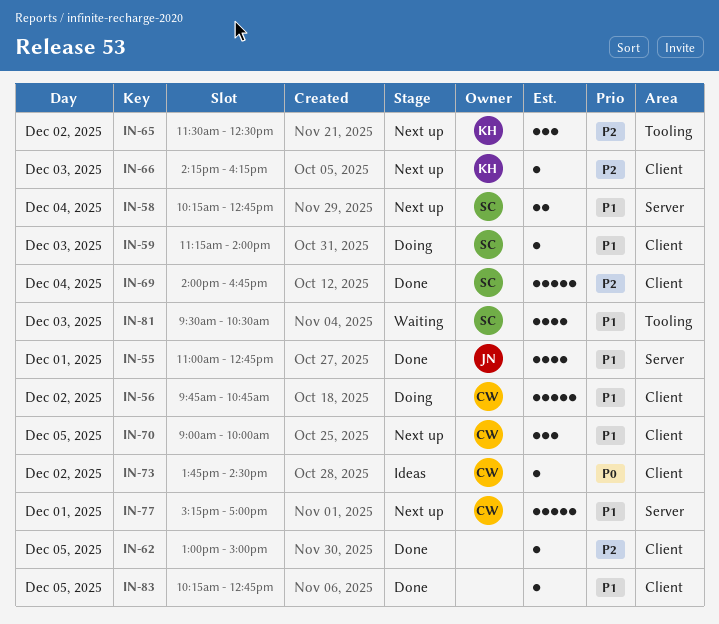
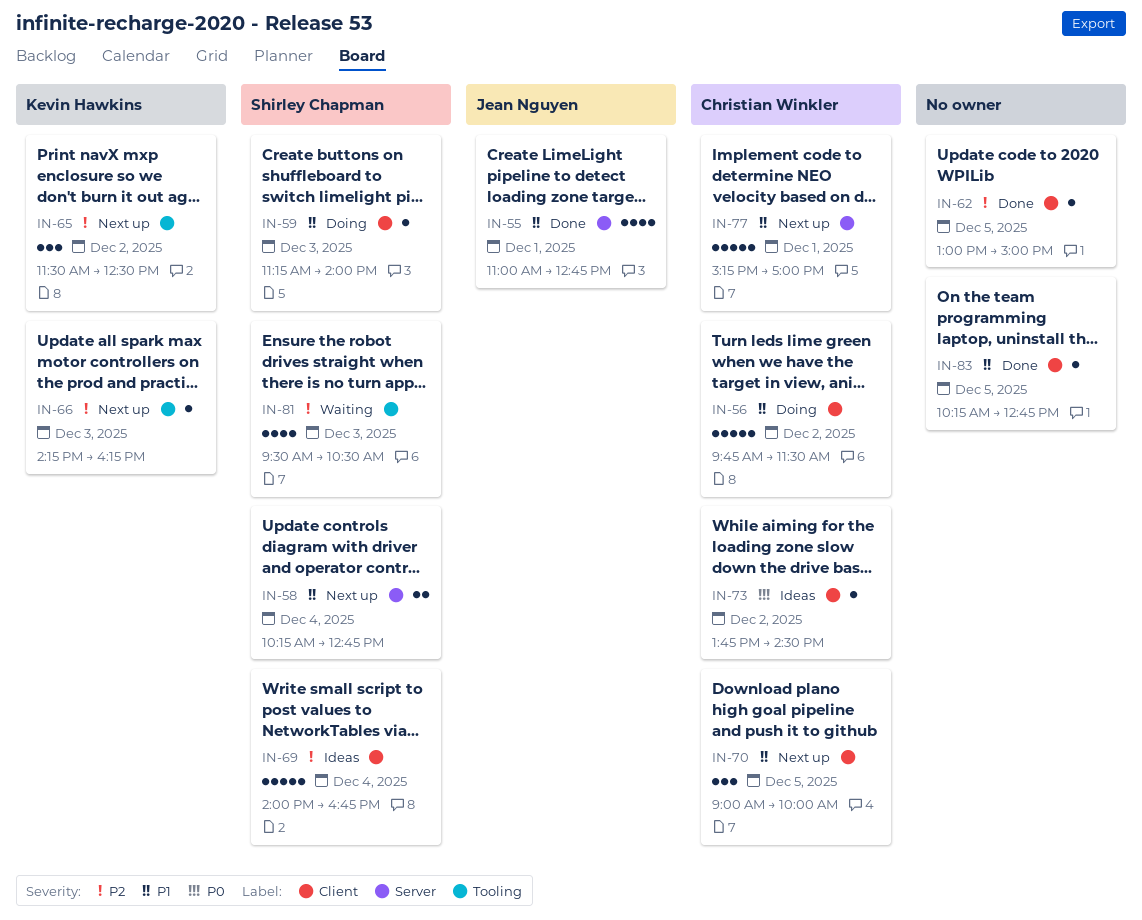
IN-56, ends: 10:45 -> 11:30
IN-66, label: Client -> Tooling
IN-69, status: Done -> Ideas
IN-81, priority: P1 -> P2

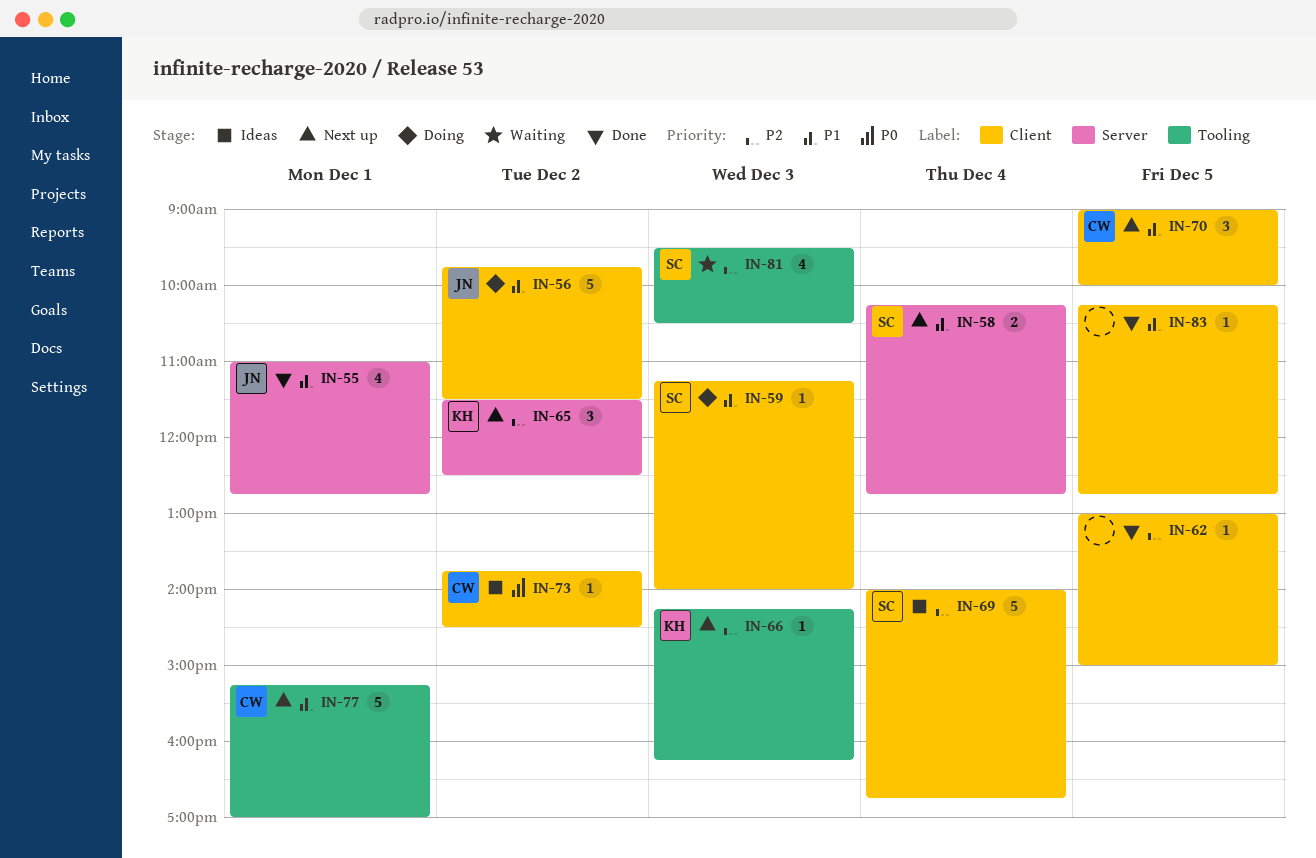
IN-56, owner: Christian Winkler -> Jean Nguyen
IN-65, label: Tooling -> Server
IN-77, label: Server -> Tooling

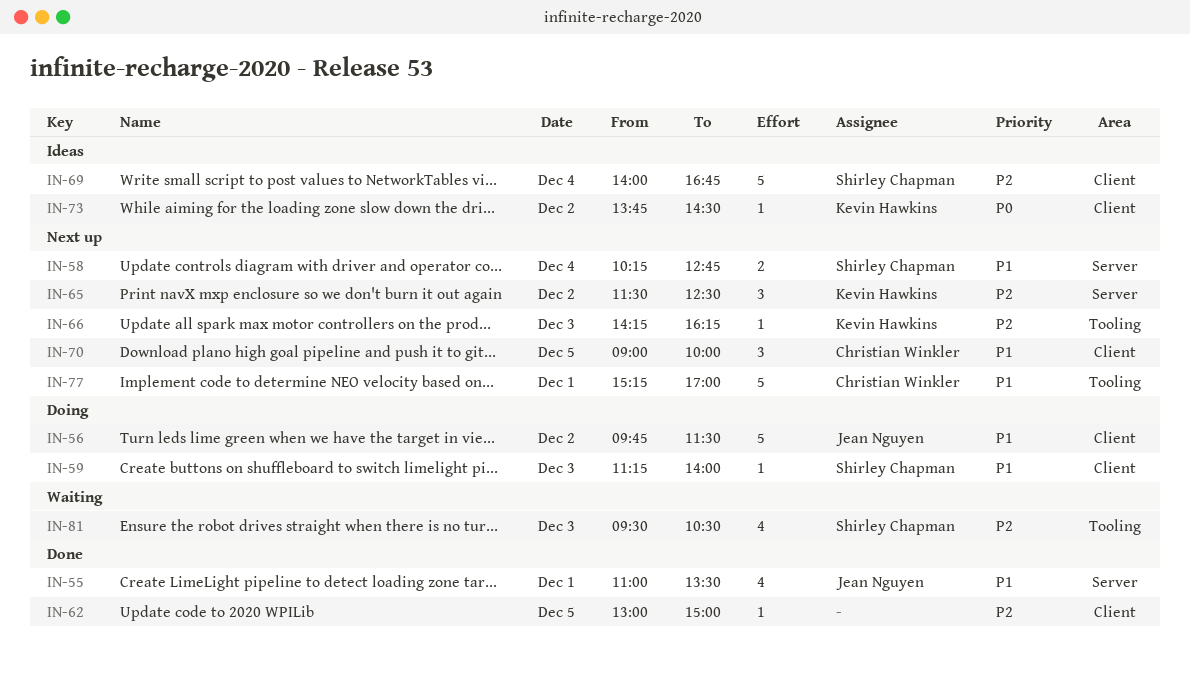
IN-55, ends: 12:45 -> 13:30
IN-73, owner: Christian Winkler -> Kevin Hawkins
IN-83: present -> none

